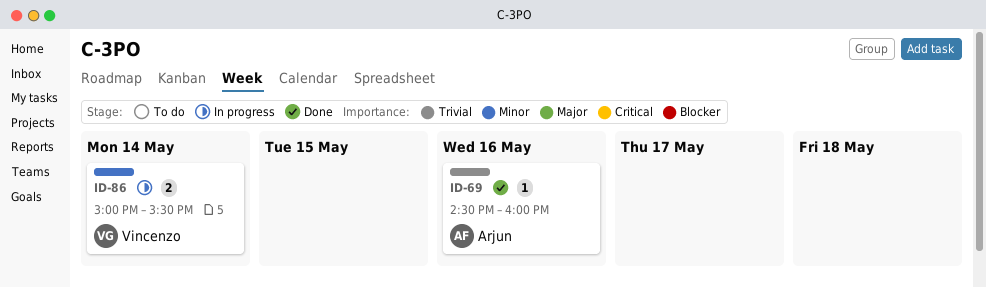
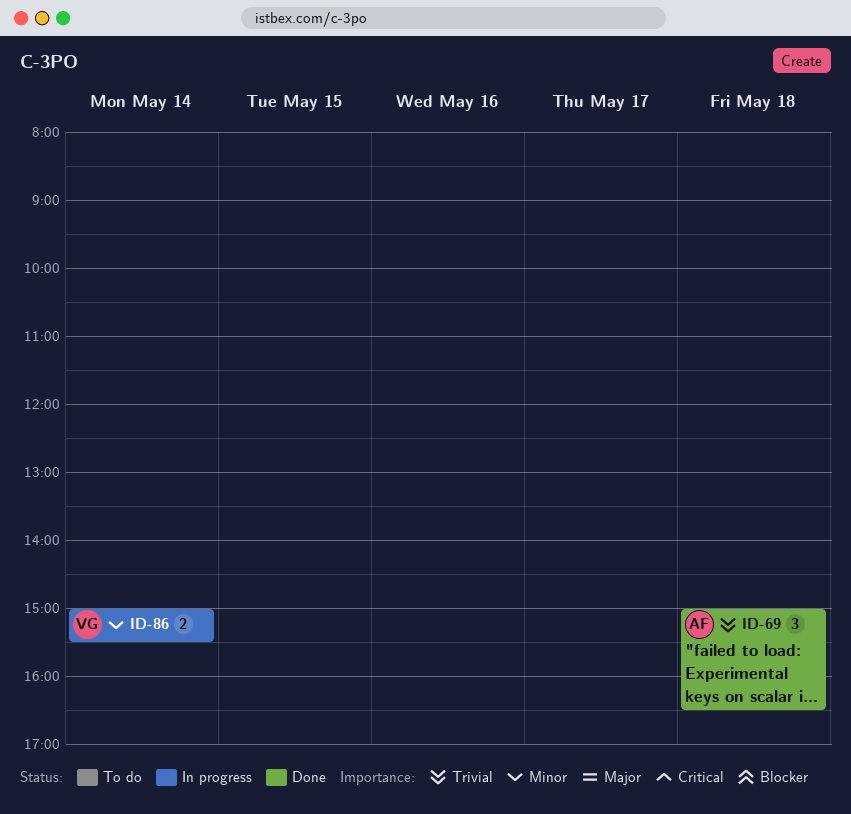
ID-69, estimate: 1 -> 3
ID-69, day: May 16 -> May 18
ID-69, begins: 14:30 -> 15:00
ID-69, ends: 16:00 -> 16:30

